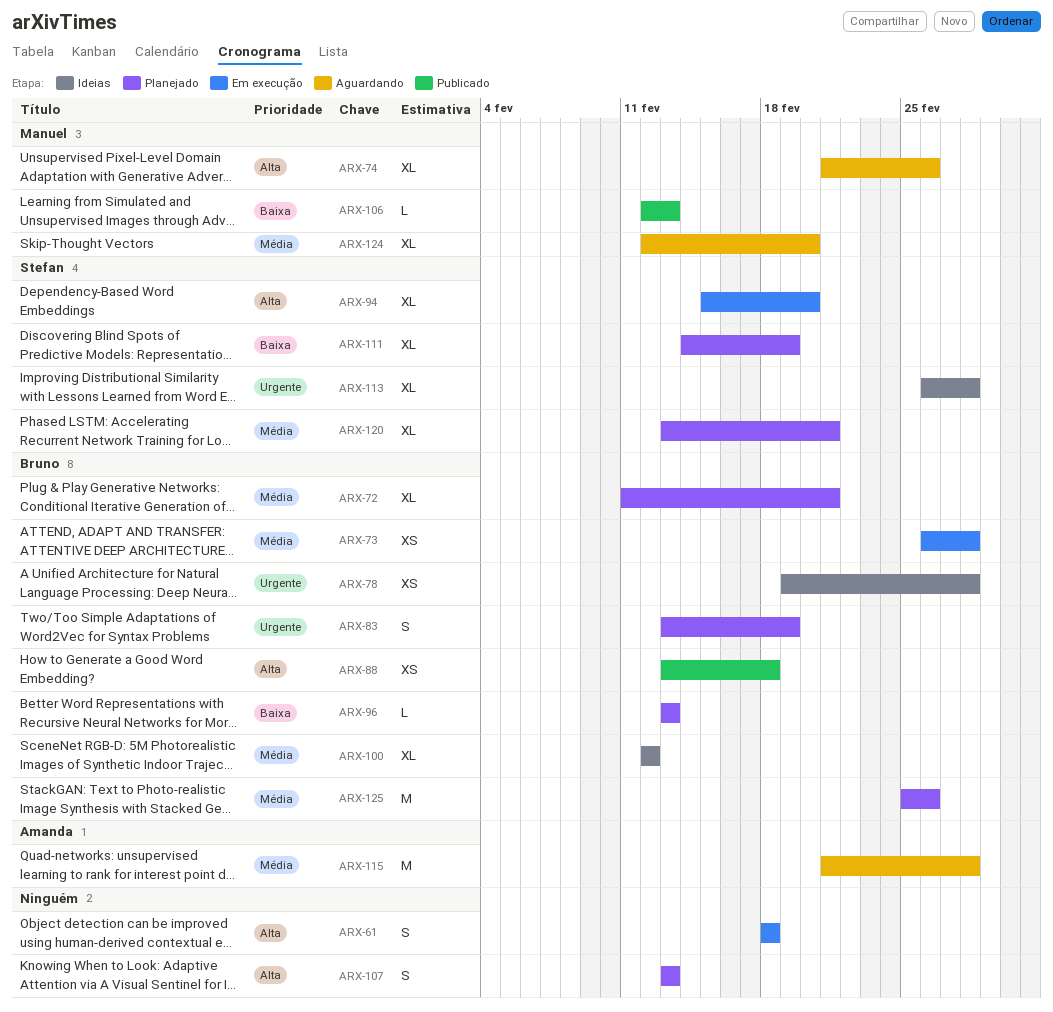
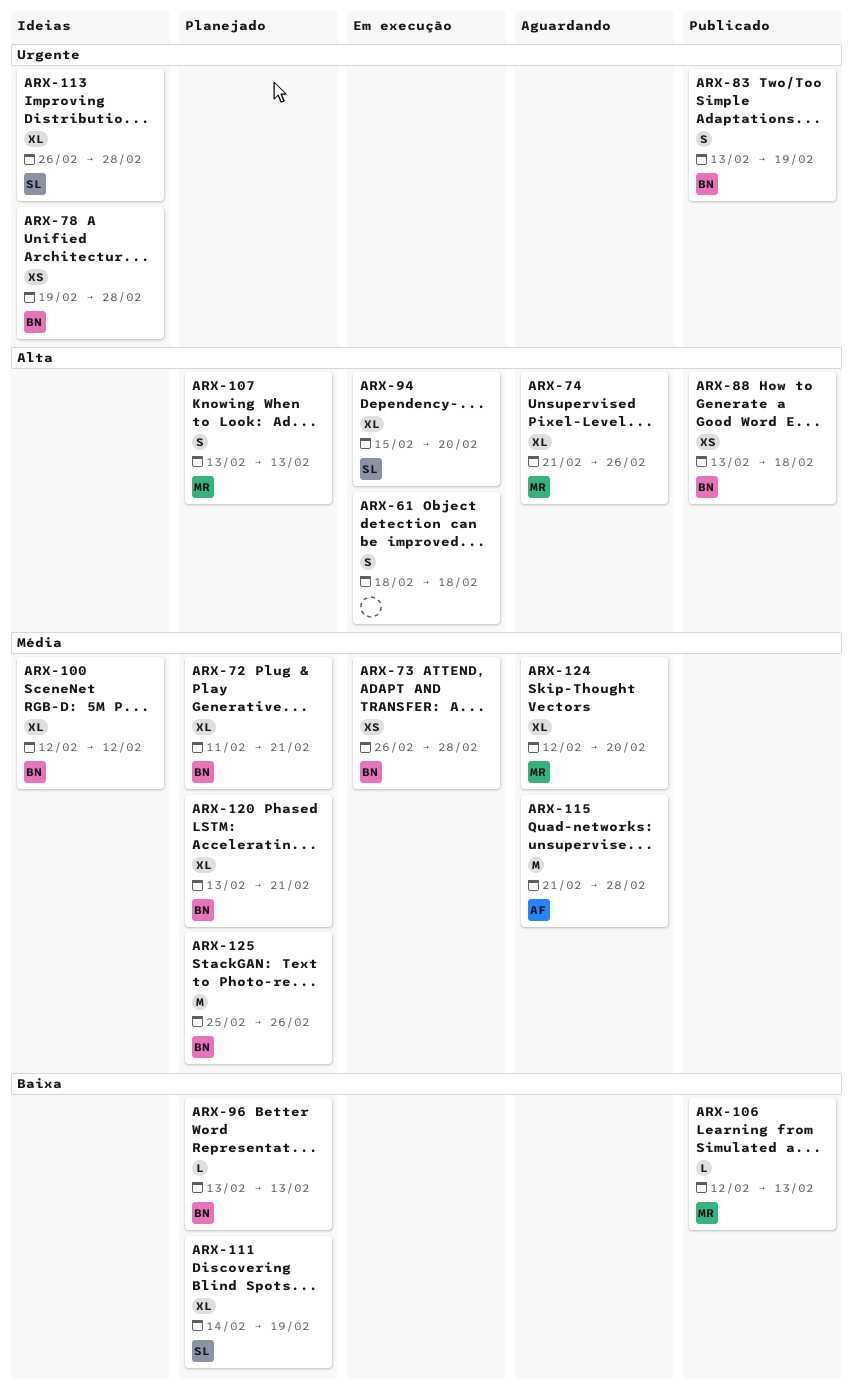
ARX-83, status: Planejado -> Publicado
ARX-107, owner: none -> Manuel
ARX-120, owner: Stefan -> Bruno

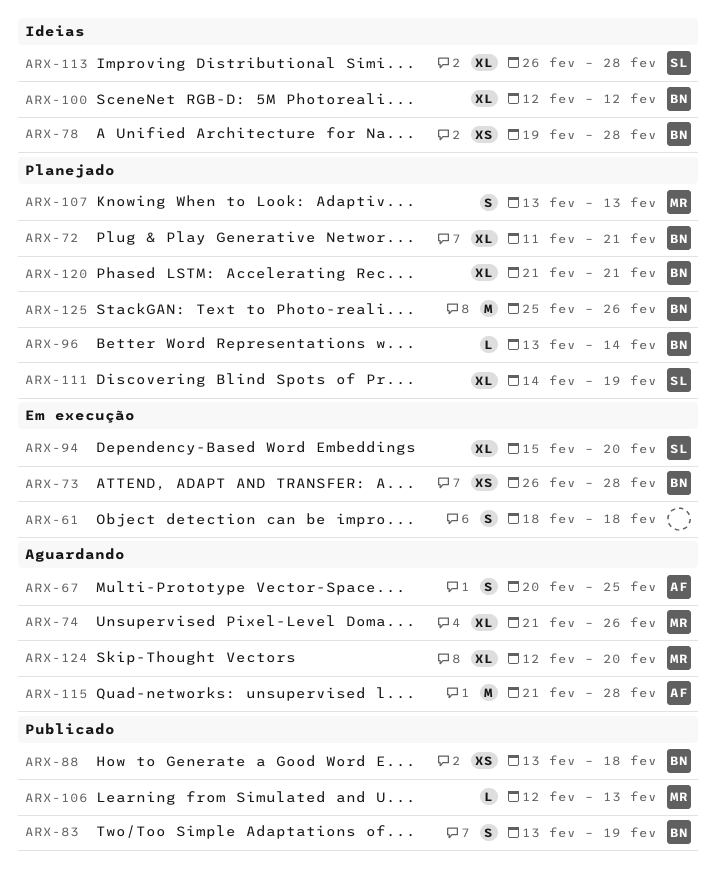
ARX-67: none -> present
ARX-96, due: Feb 13 -> Feb 14
ARX-120, start: Feb 13 -> Feb 21

